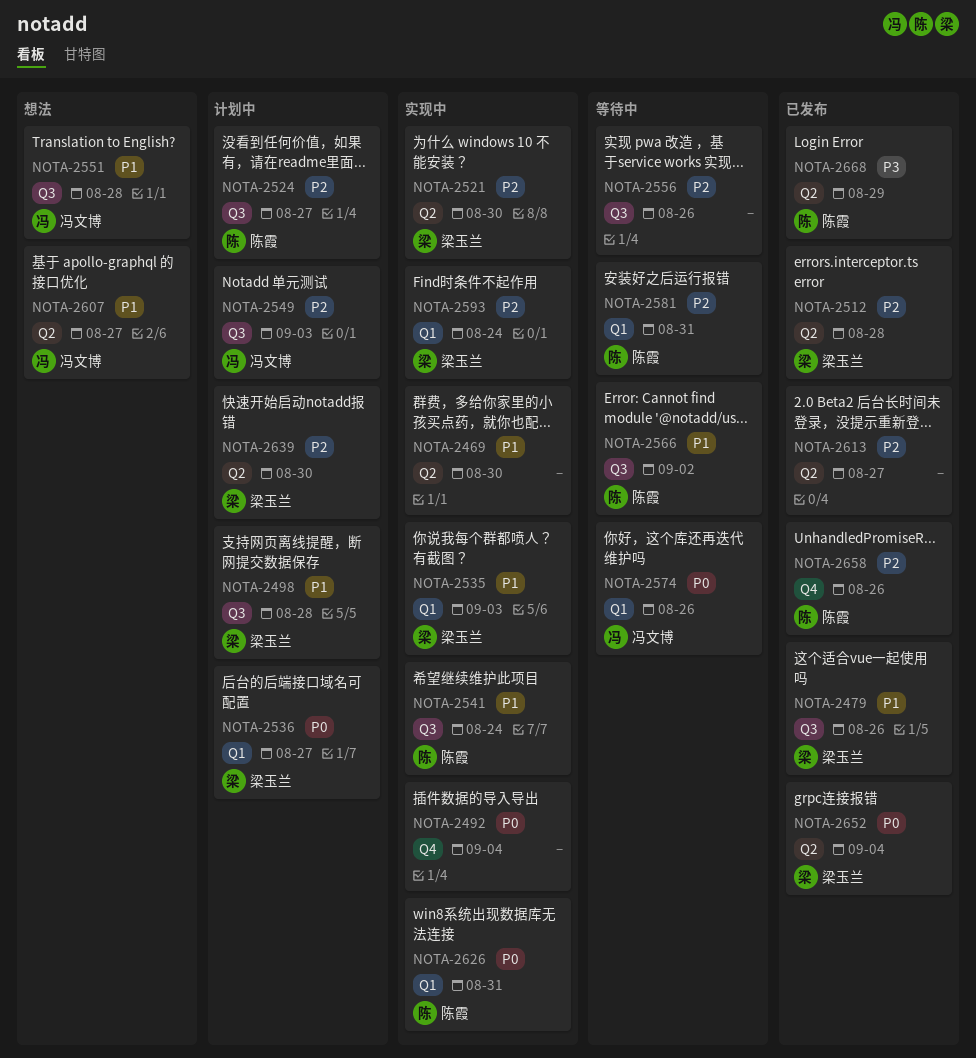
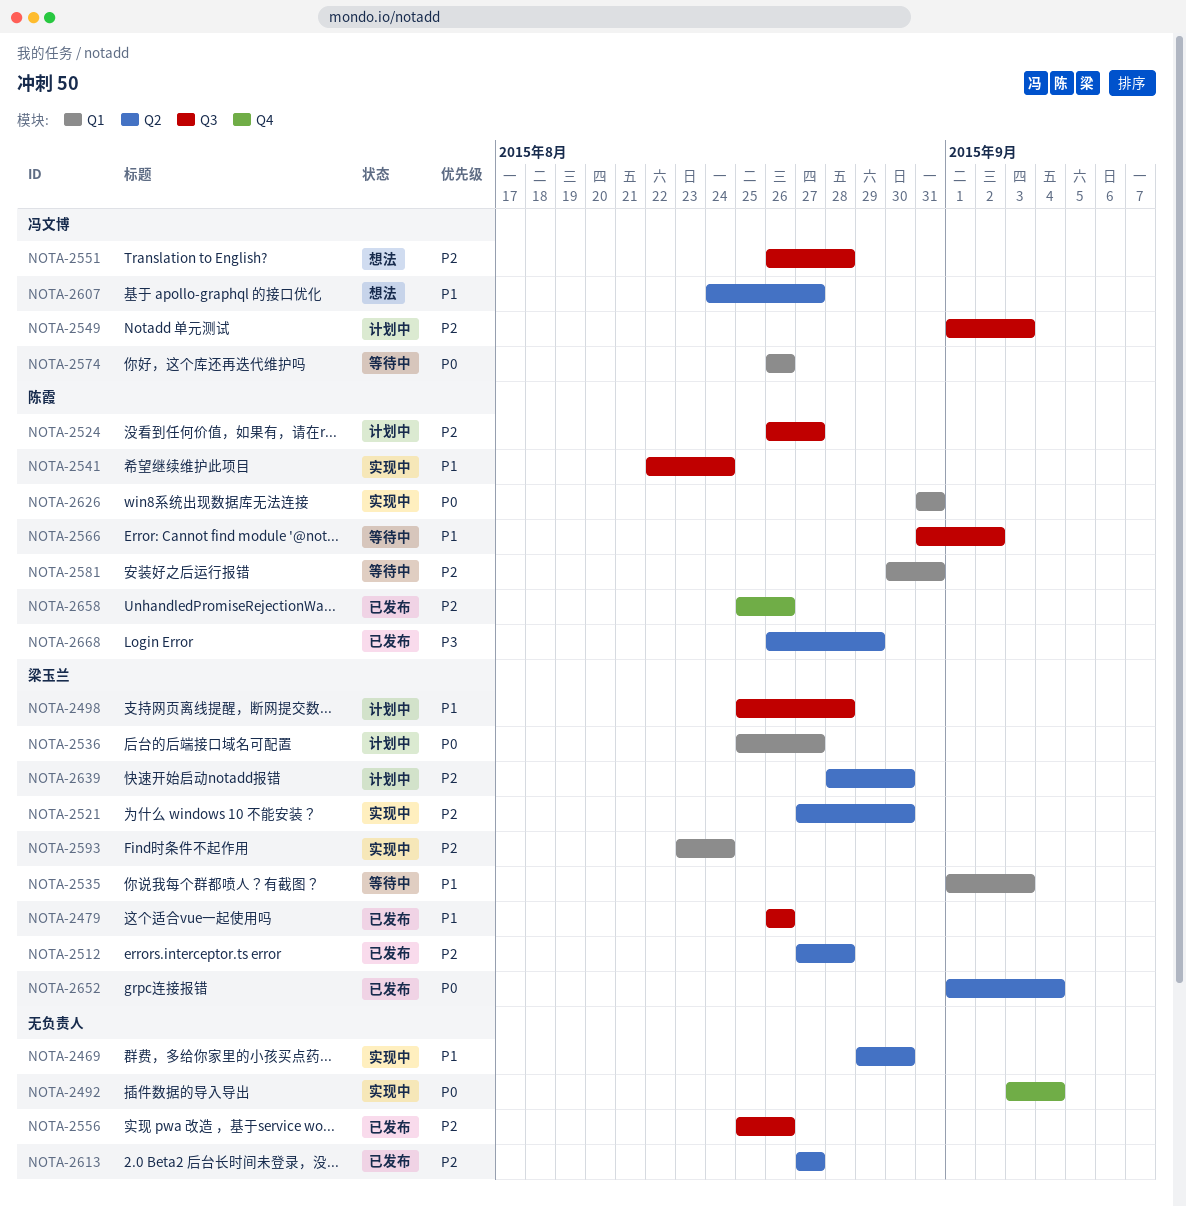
NOTA-2535, status: 实现中 -> 等待中
NOTA-2551, priority: P1 -> P2
NOTA-2556, status: 等待中 -> 已发布

